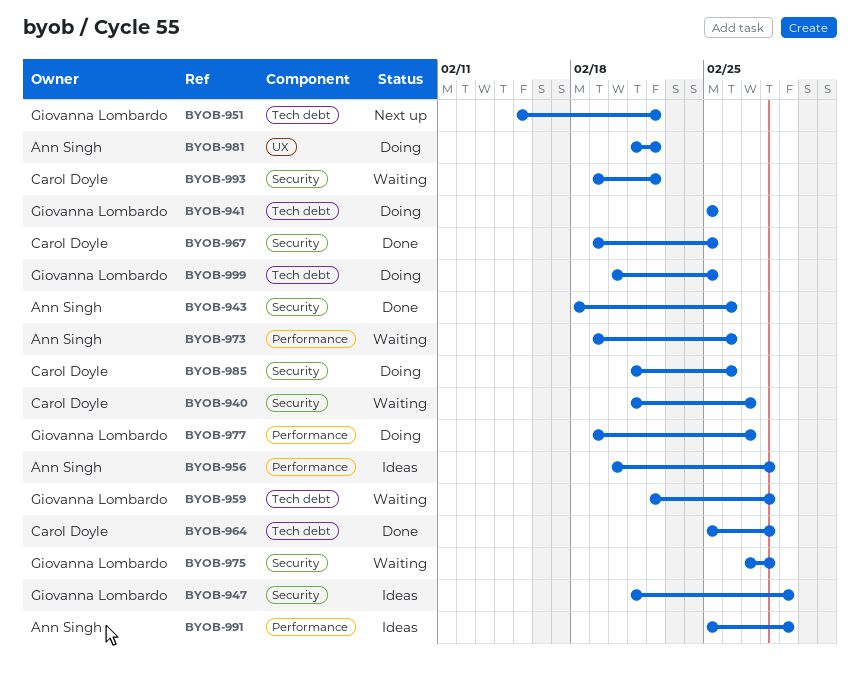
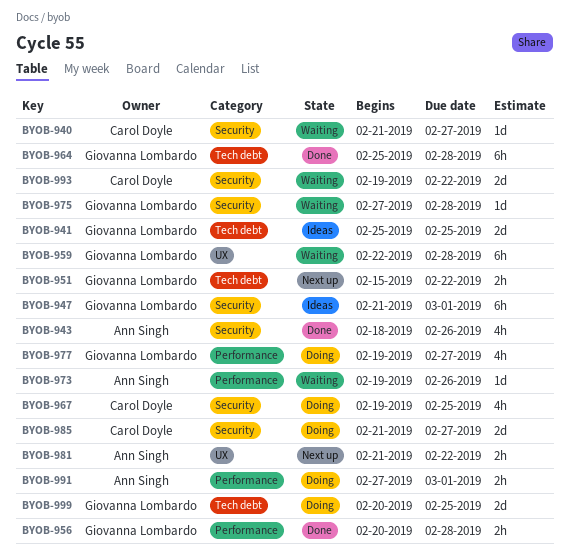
BYOB-941, status: Doing -> Ideas
BYOB-956, status: Ideas -> Done
BYOB-956, owner: Ann Singh -> Giovanna Lombardo
BYOB-959, label: Tech debt -> UX
BYOB-964, owner: Carol Doyle -> Giovanna Lombardo
BYOB-967, status: Done -> Doing
BYOB-981, status: Doing -> Next up
BYOB-985, due: Feb 26 -> Feb 27
BYOB-991, status: Ideas -> Doing
BYOB-991, start: Feb 25 -> Feb 27

